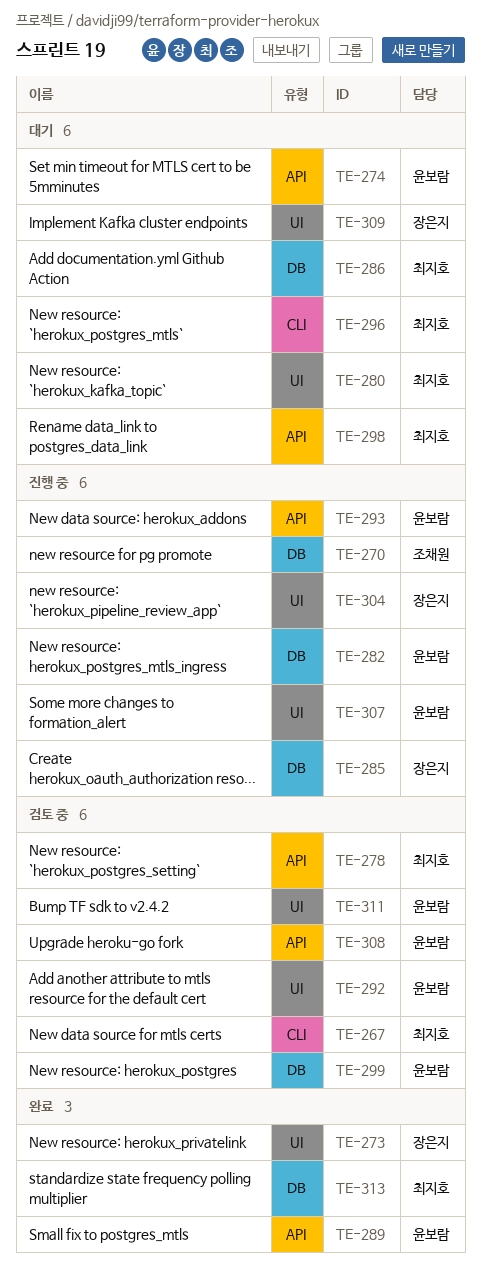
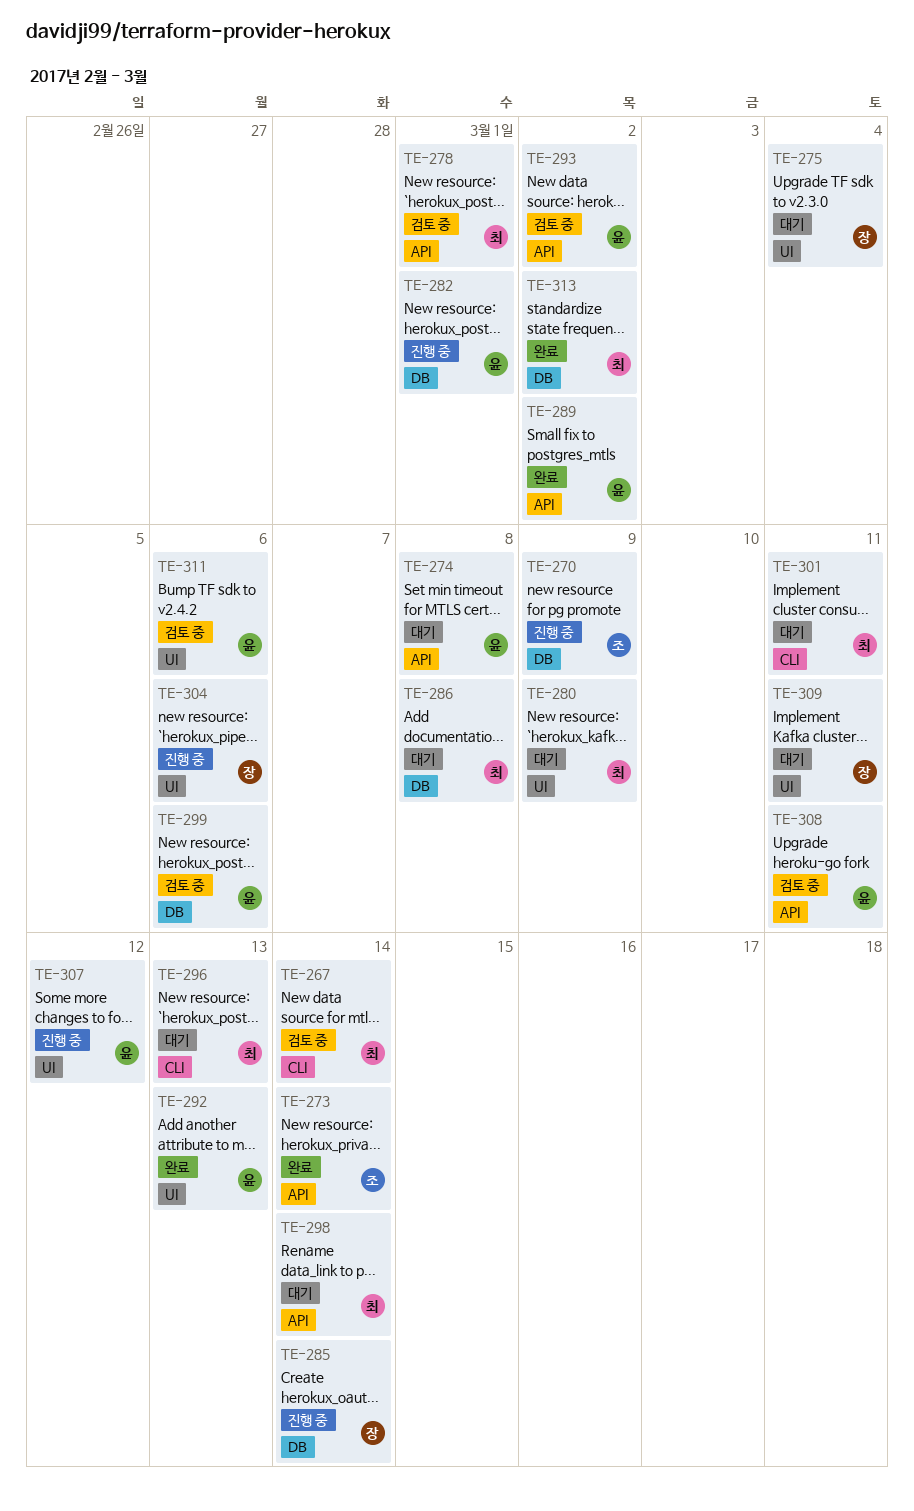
TE-273, owner: 장은지 -> 조채원
TE-273, label: UI -> API
TE-275: none -> present
TE-292, status: 검토 중 -> 완료
TE-293, status: 진행 중 -> 검토 중
TE-301: none -> present

